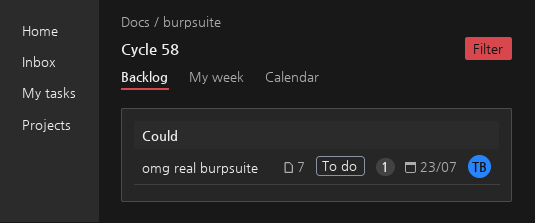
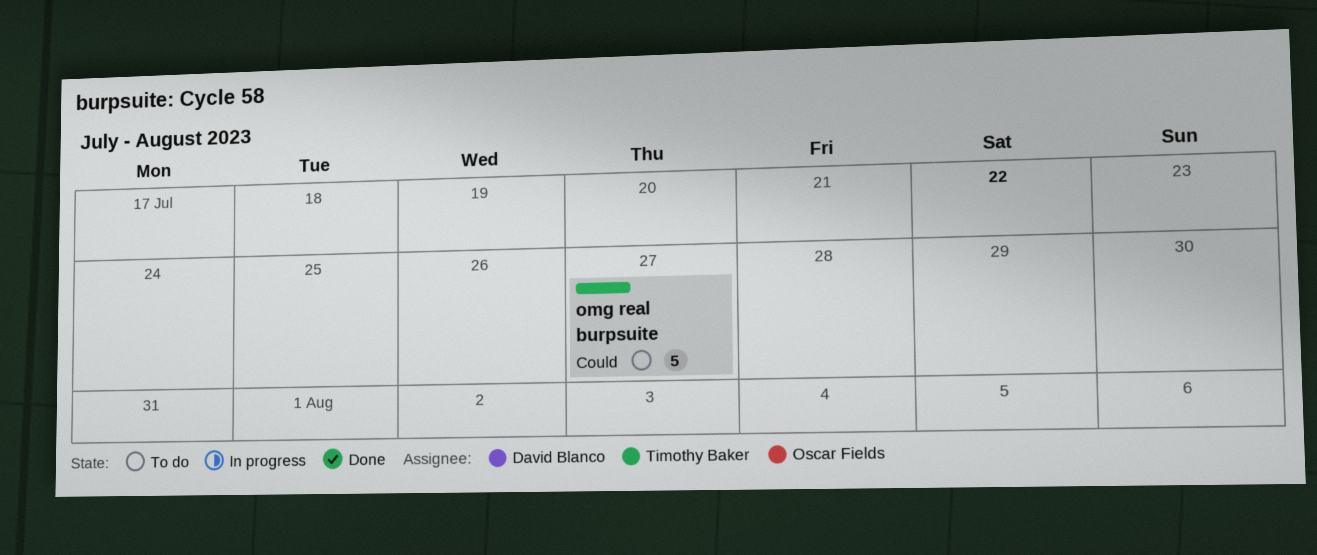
omg real burpsuite, estimate: 1 -> 5
omg real burpsuite, due: Jul 23 -> Jul 27

